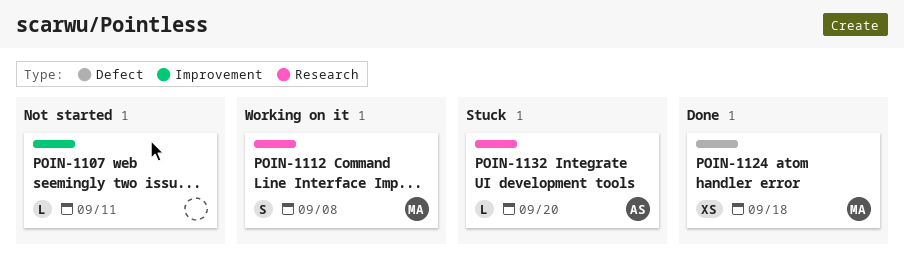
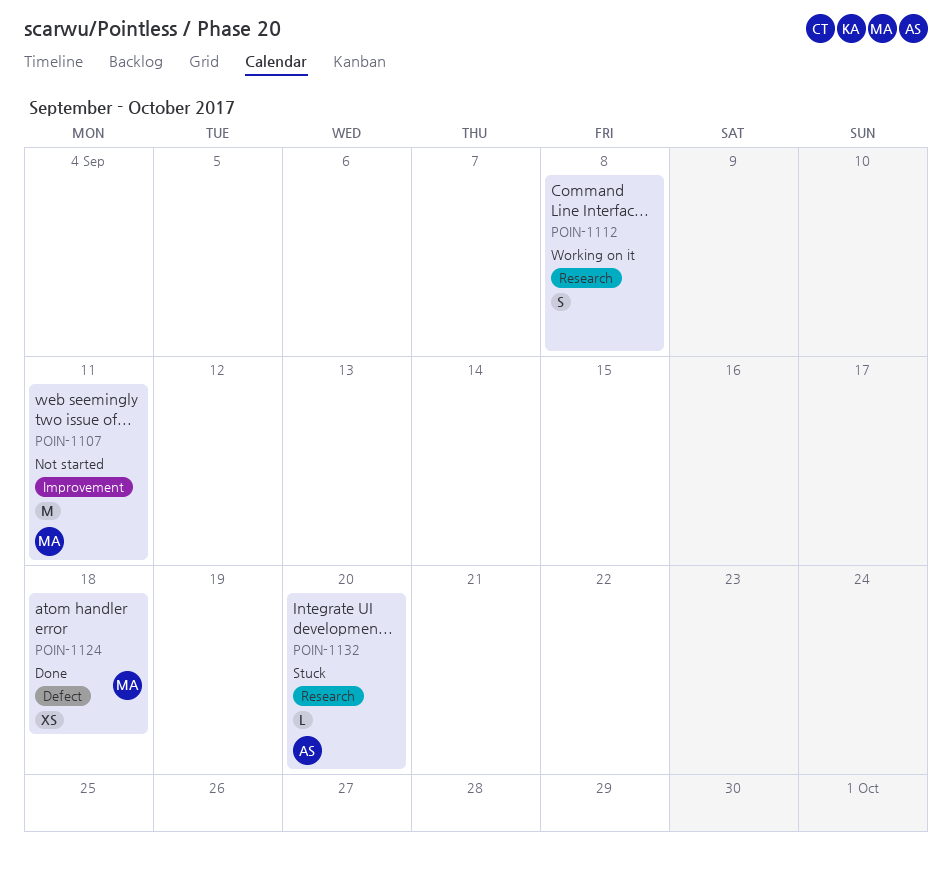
POIN-1107, owner: none -> MA
POIN-1107, estimate: L -> M
POIN-1112, owner: MA -> none

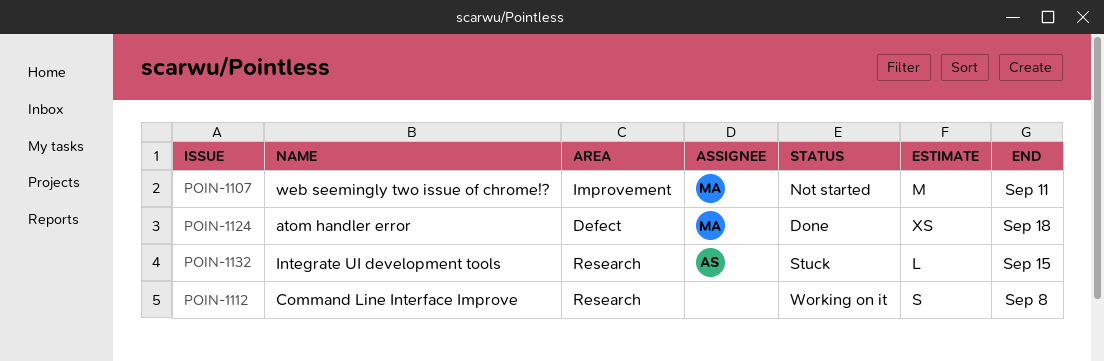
POIN-1132, due: Sep 20 -> Sep 15

